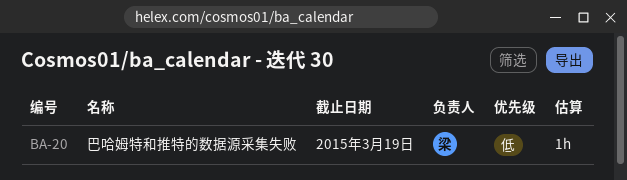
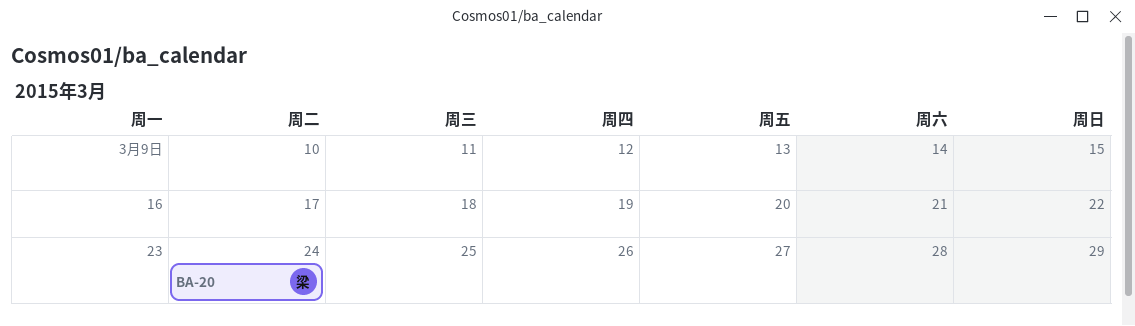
BA-20, due: Mar 19 -> Mar 24

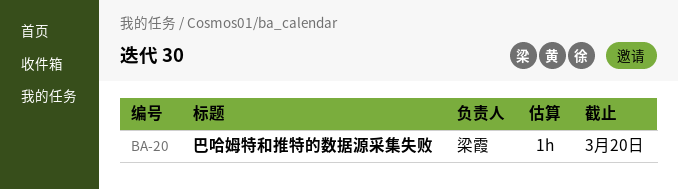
BA-20, due: Mar 24 -> Mar 20

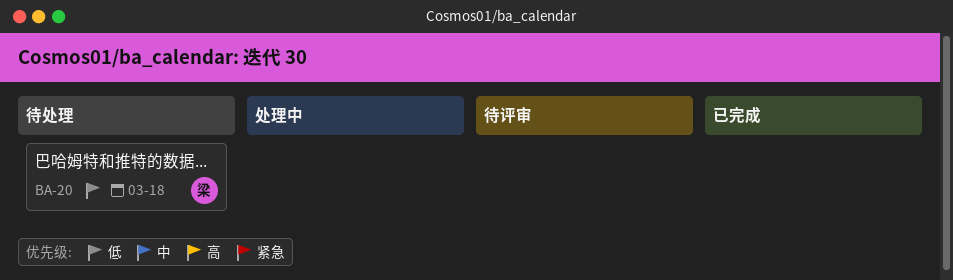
BA-20, due: Mar 20 -> Mar 18

